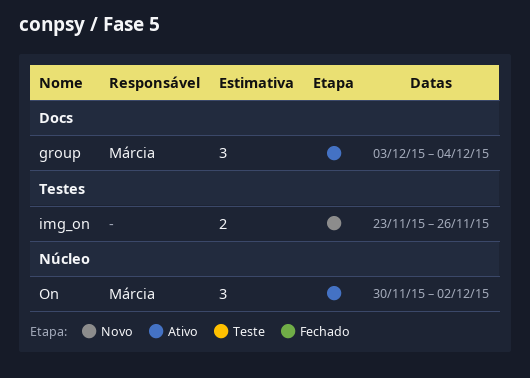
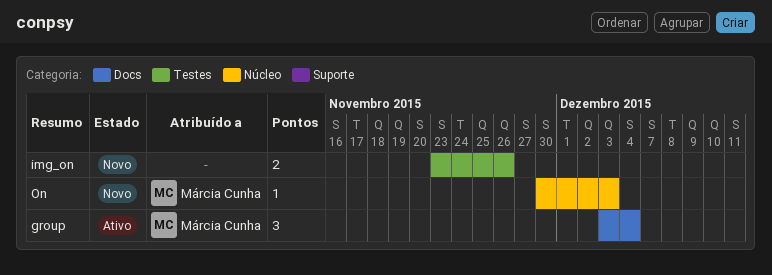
On, status: Ativo -> Novo
On, estimate: 3 -> 1
On, due: Dec 2 -> Dec 3

